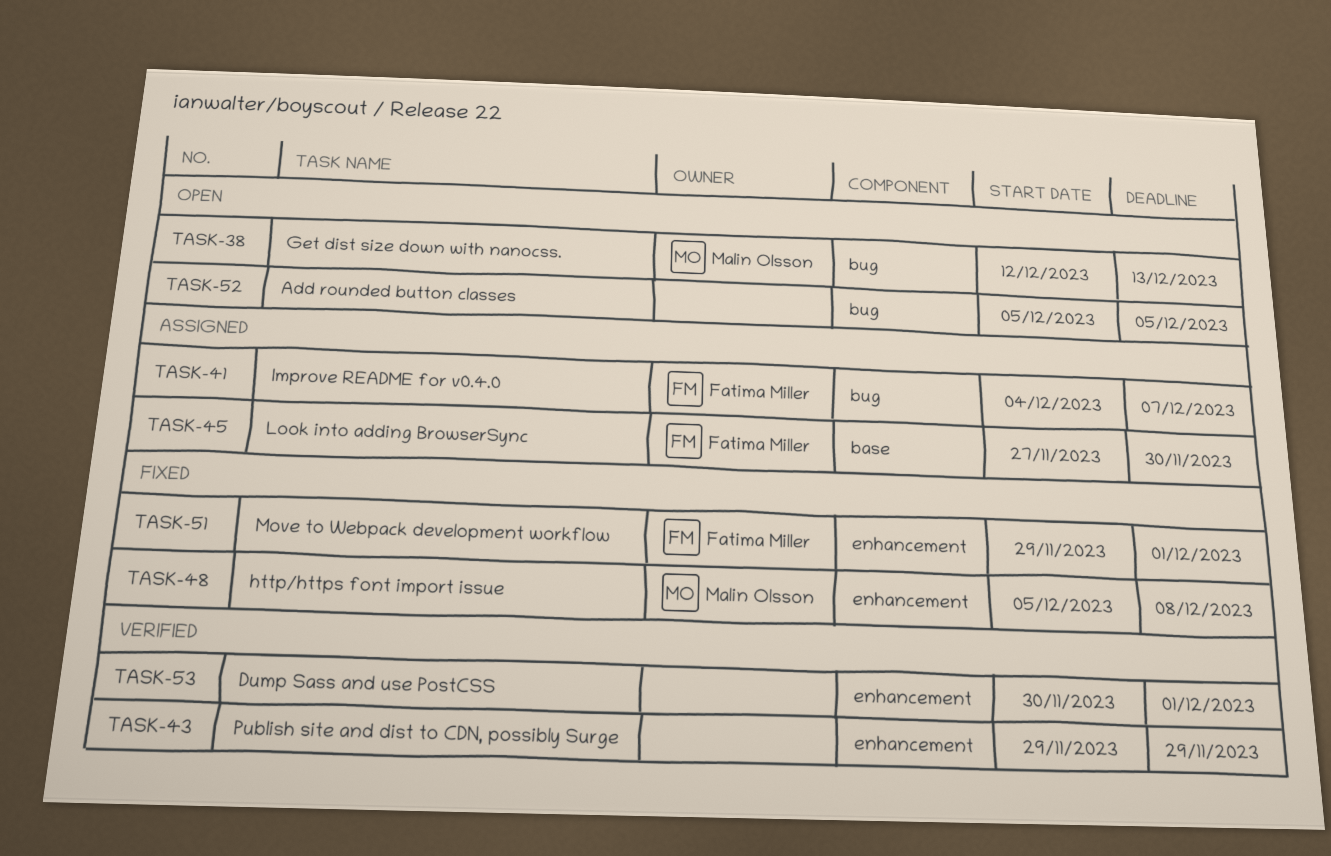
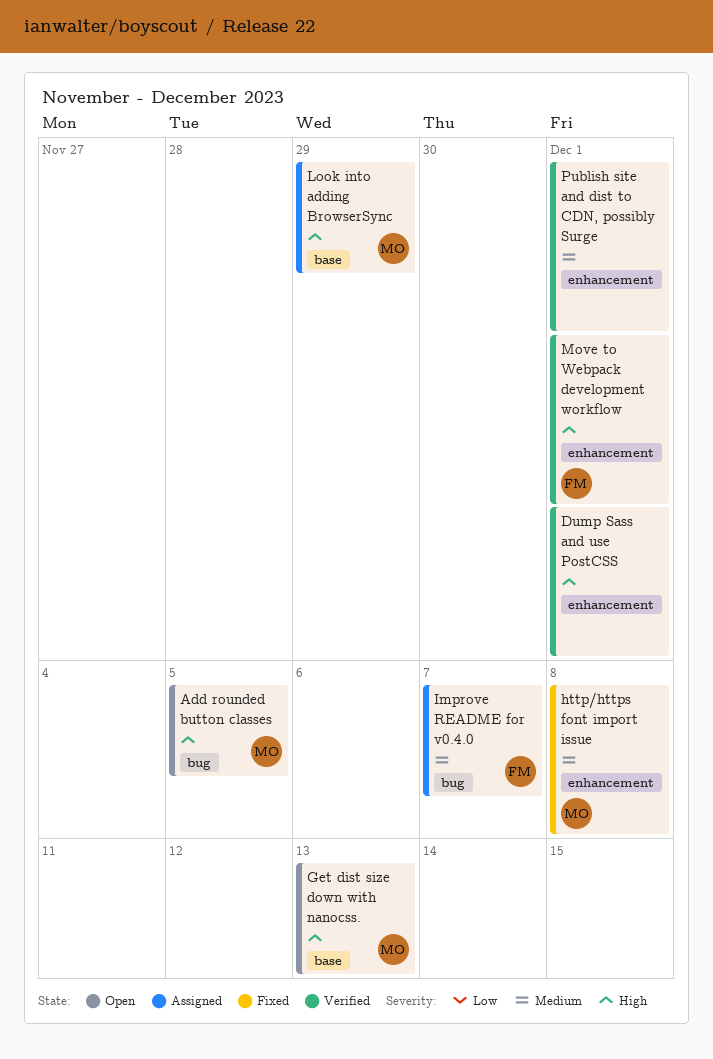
Add rounded button classes, owner: none -> Malin Olsson
Get dist size down with nanocss., label: bug -> base
Look into adding BrowserSync, owner: Fatima Miller -> Malin Olsson
Look into adding BrowserSync, due: Nov 30 -> Nov 29
Move to Webpack development workflow, status: Fixed -> Verified
Publish site and dist to CDN, possibly Surge, due: Nov 29 -> Dec 1

